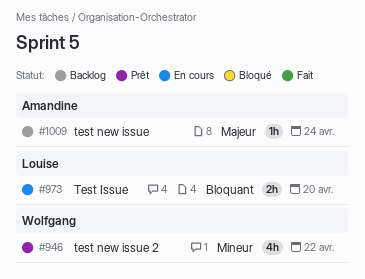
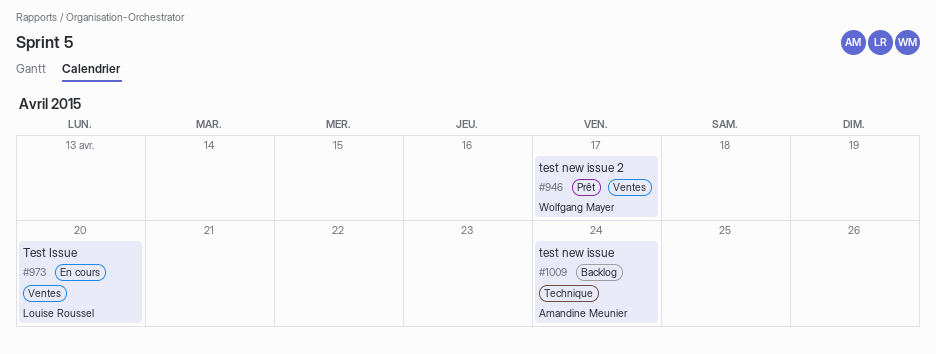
#946, due: Apr 22 -> Apr 17

